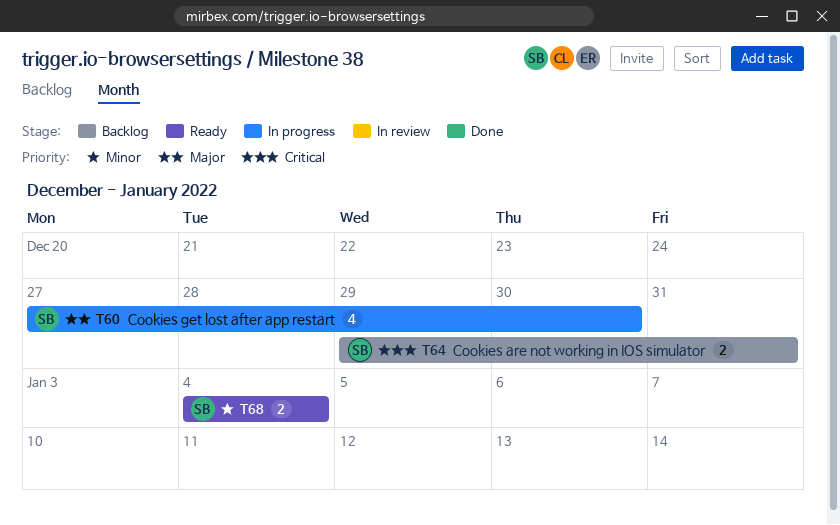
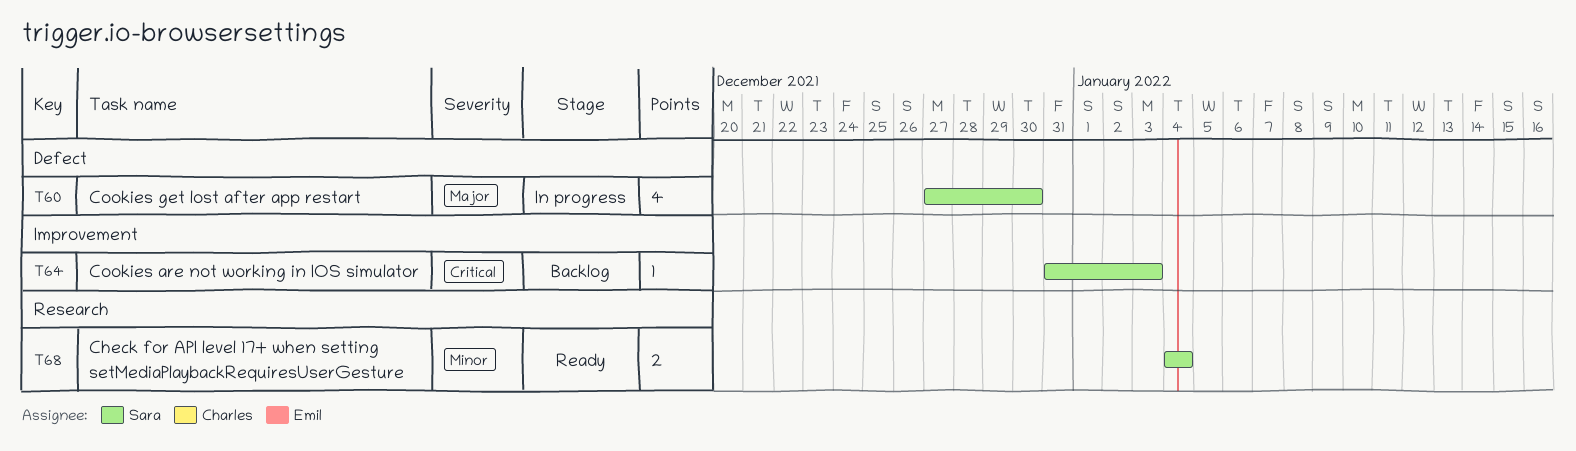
T64, estimate: 2 -> 1
T64, start: Dec 29 -> Dec 31
T64, due: Dec 31 -> Jan 3

